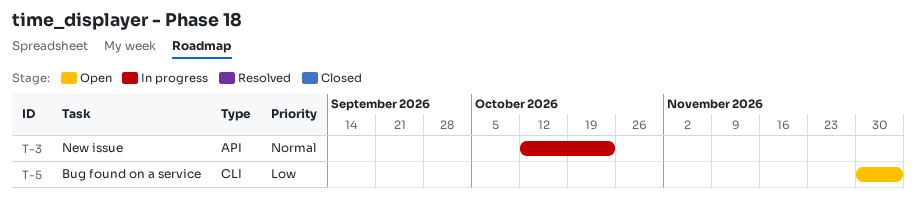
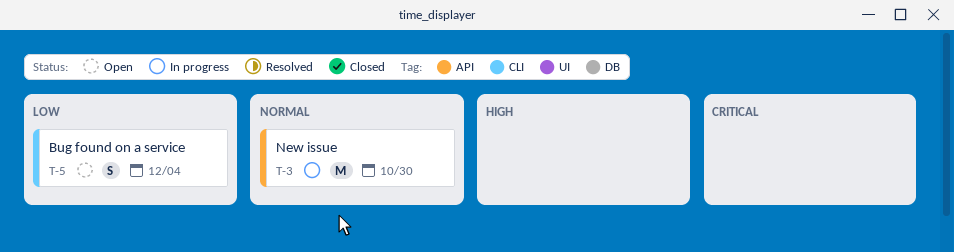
T-3, due: Oct 23 -> Oct 30

